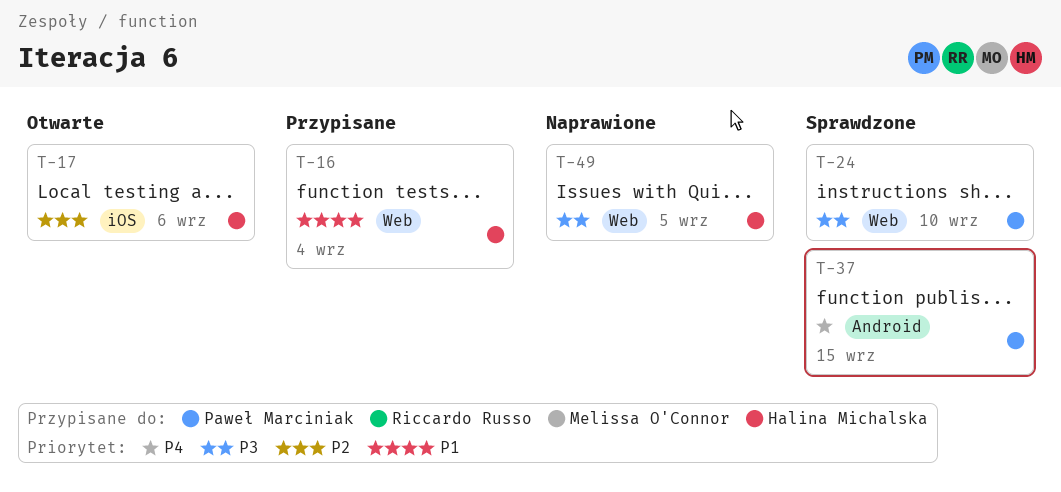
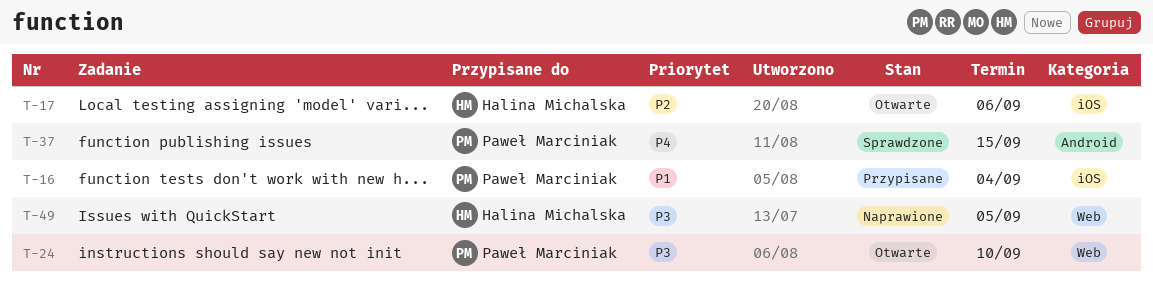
T-16, owner: Halina Michalska -> Paweł Marciniak
T-16, label: Web -> iOS
T-24, status: Sprawdzone -> Otwarte

